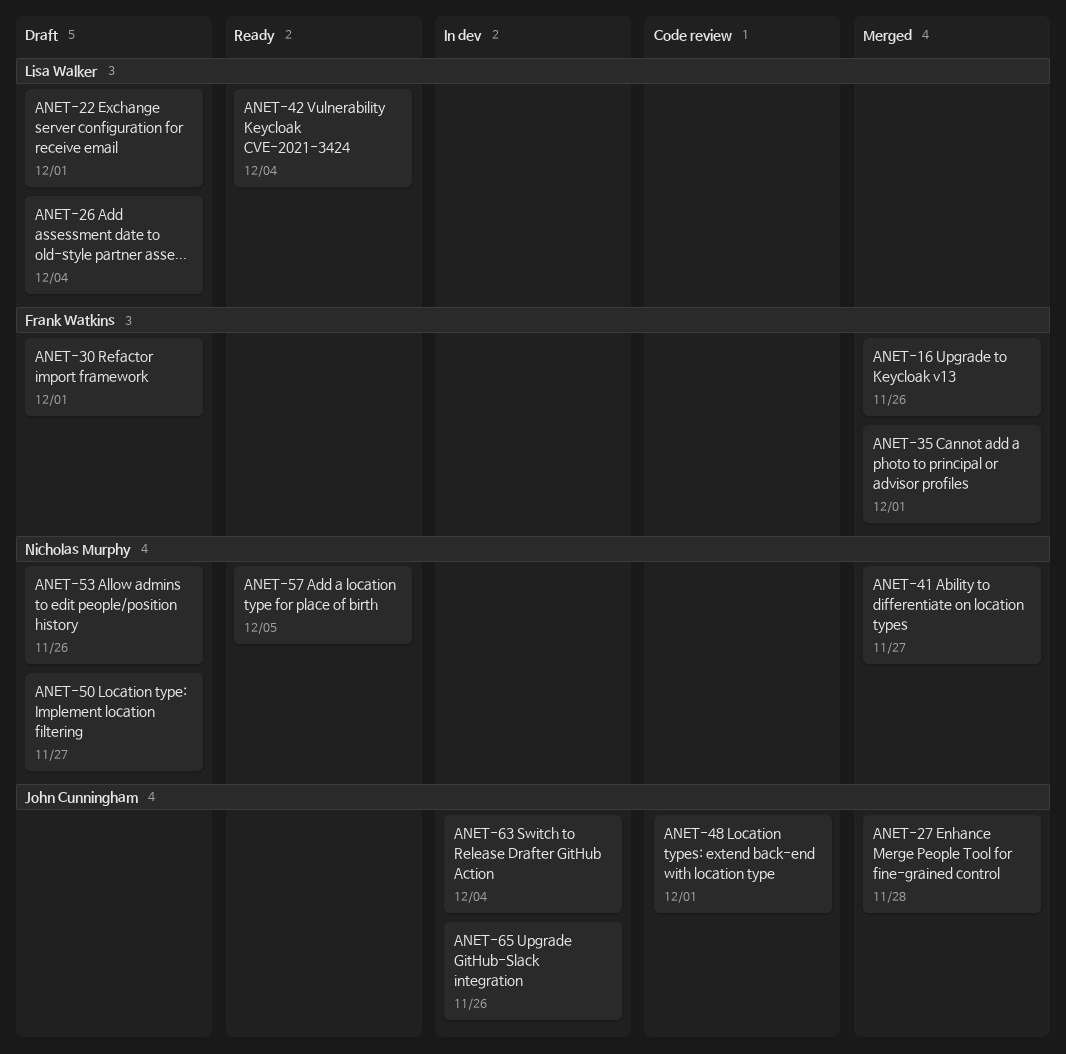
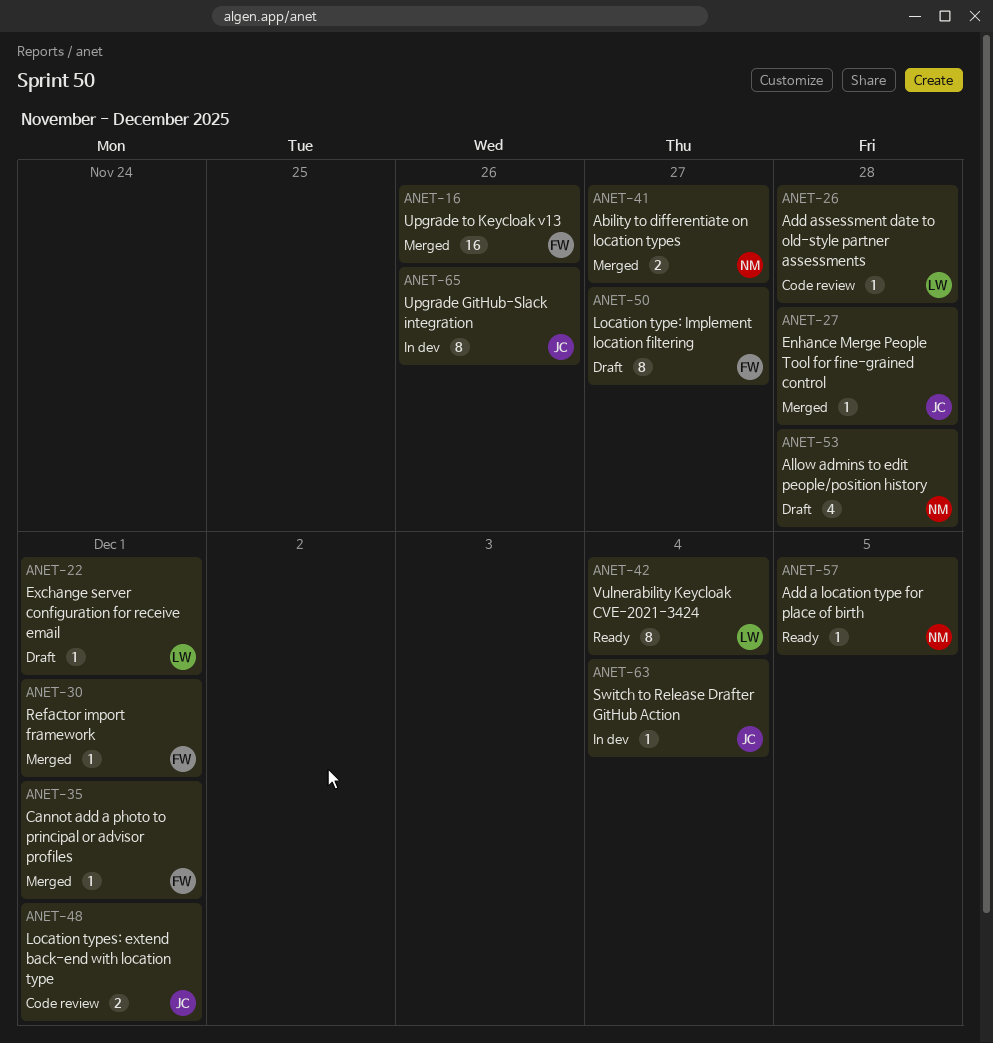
ANET-26, status: Draft -> Code review
ANET-26, due: Dec 4 -> Nov 28
ANET-30, status: Draft -> Merged
ANET-50, owner: Nicholas Murphy -> Frank Watkins
ANET-53, due: Nov 26 -> Nov 28

